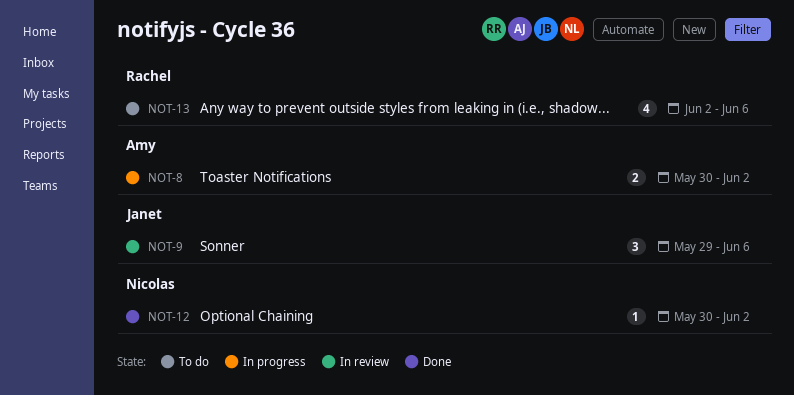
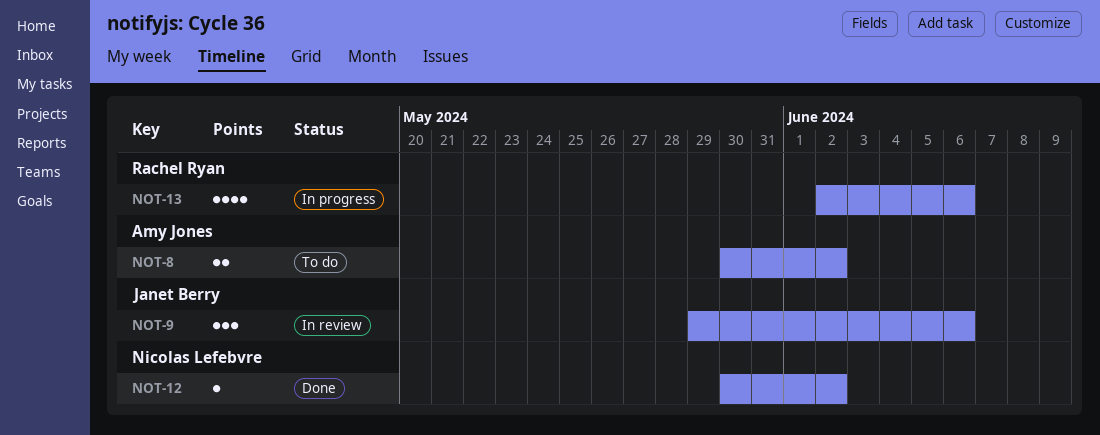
NOT-8, status: In progress -> To do
NOT-13, status: To do -> In progress

